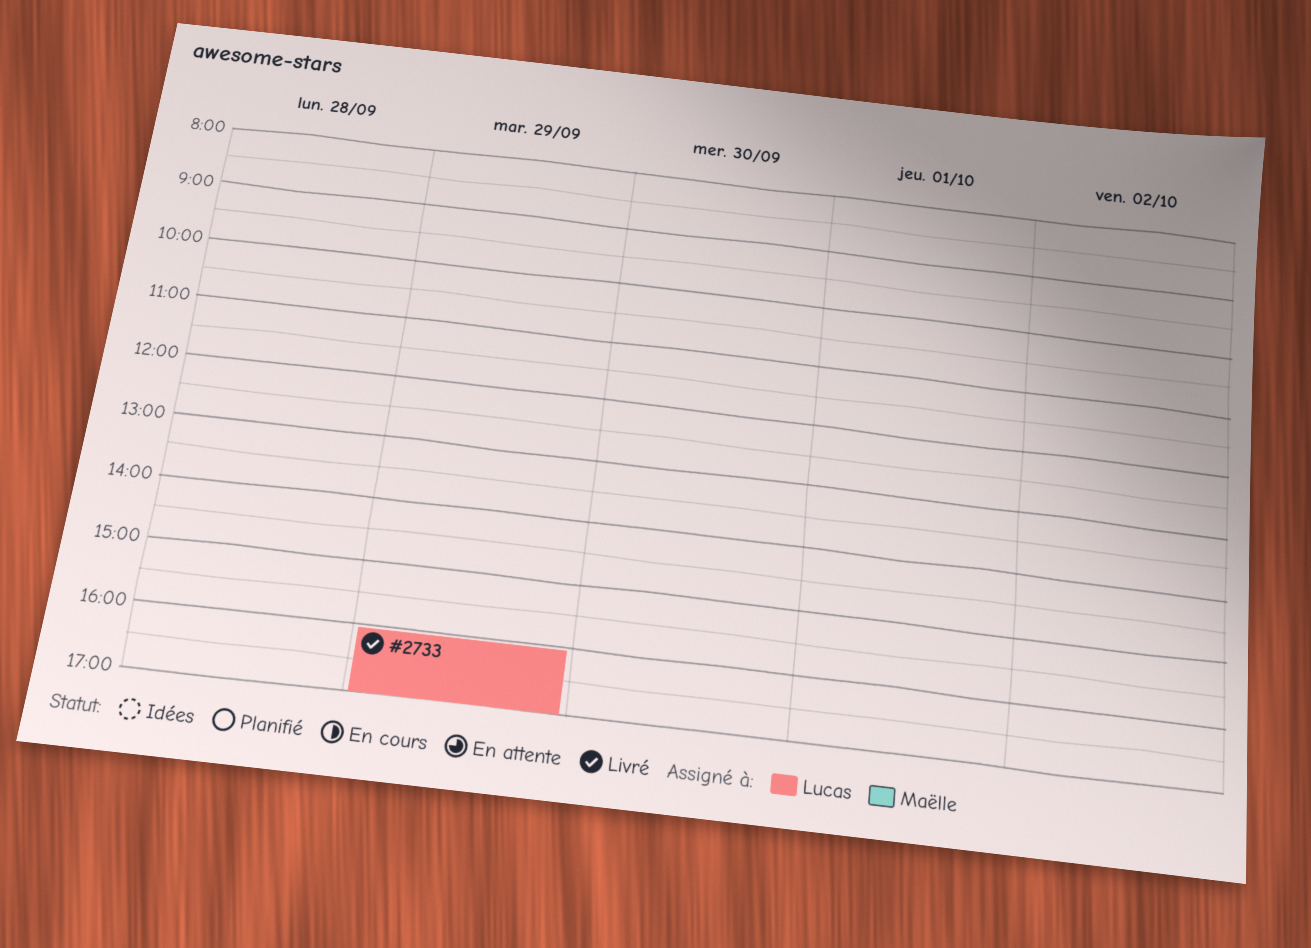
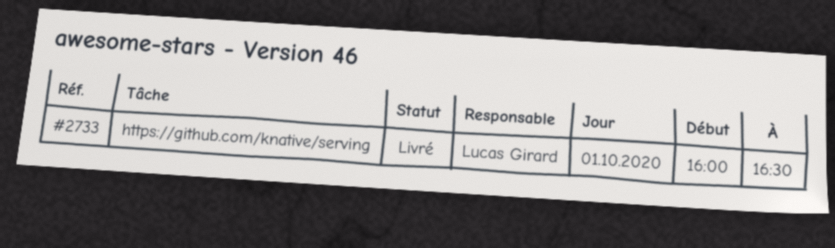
#2733, day: Sep 29 -> Oct 1
#2733, ends: 17:00 -> 16:30

